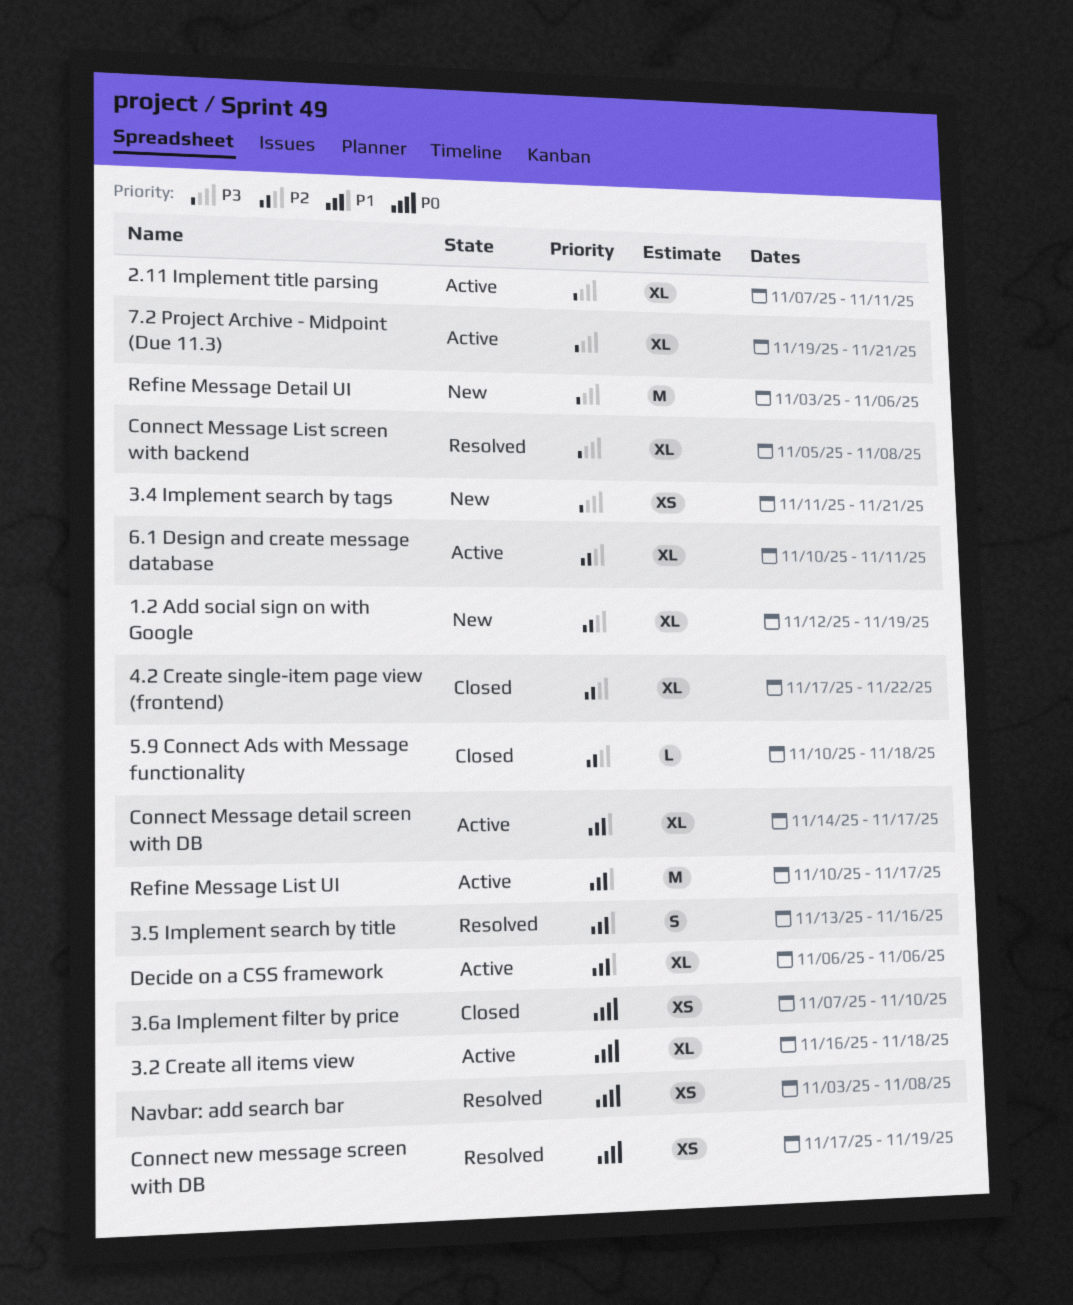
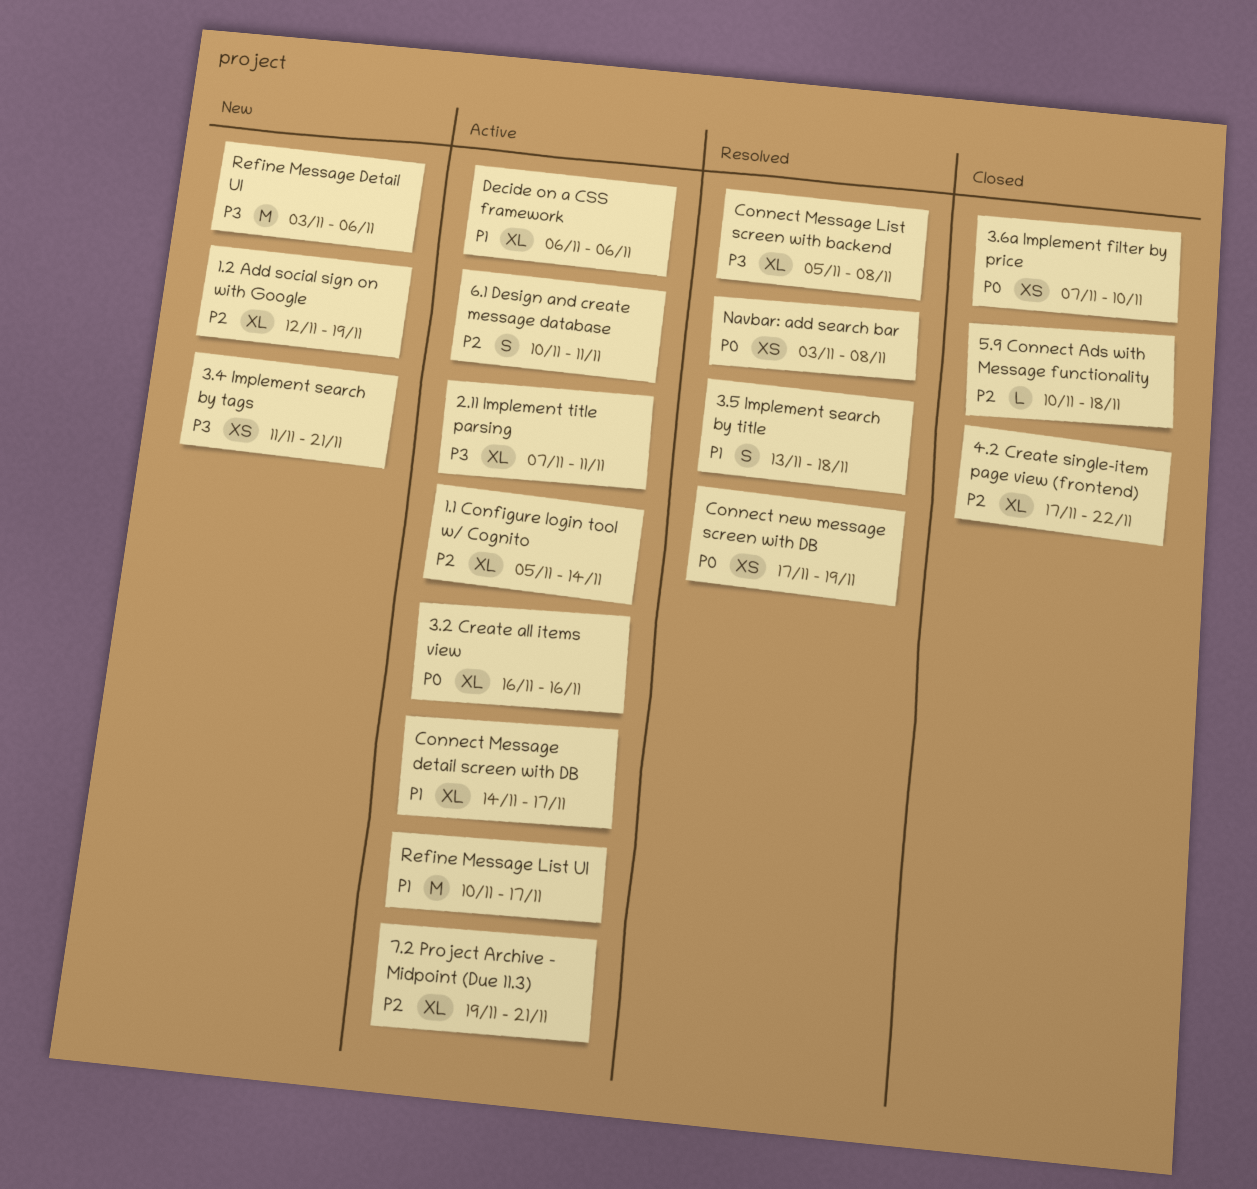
1.1 Configure login tool w/ Cognito: none -> present
3.2 Create all items view, due: Nov 18 -> Nov 16
3.5 Implement search by title, due: Nov 16 -> Nov 18
6.1 Design and create message database, estimate: XL -> S
7.2 Project Archive - Midpoint (Due 11.3), priority: P3 -> P2

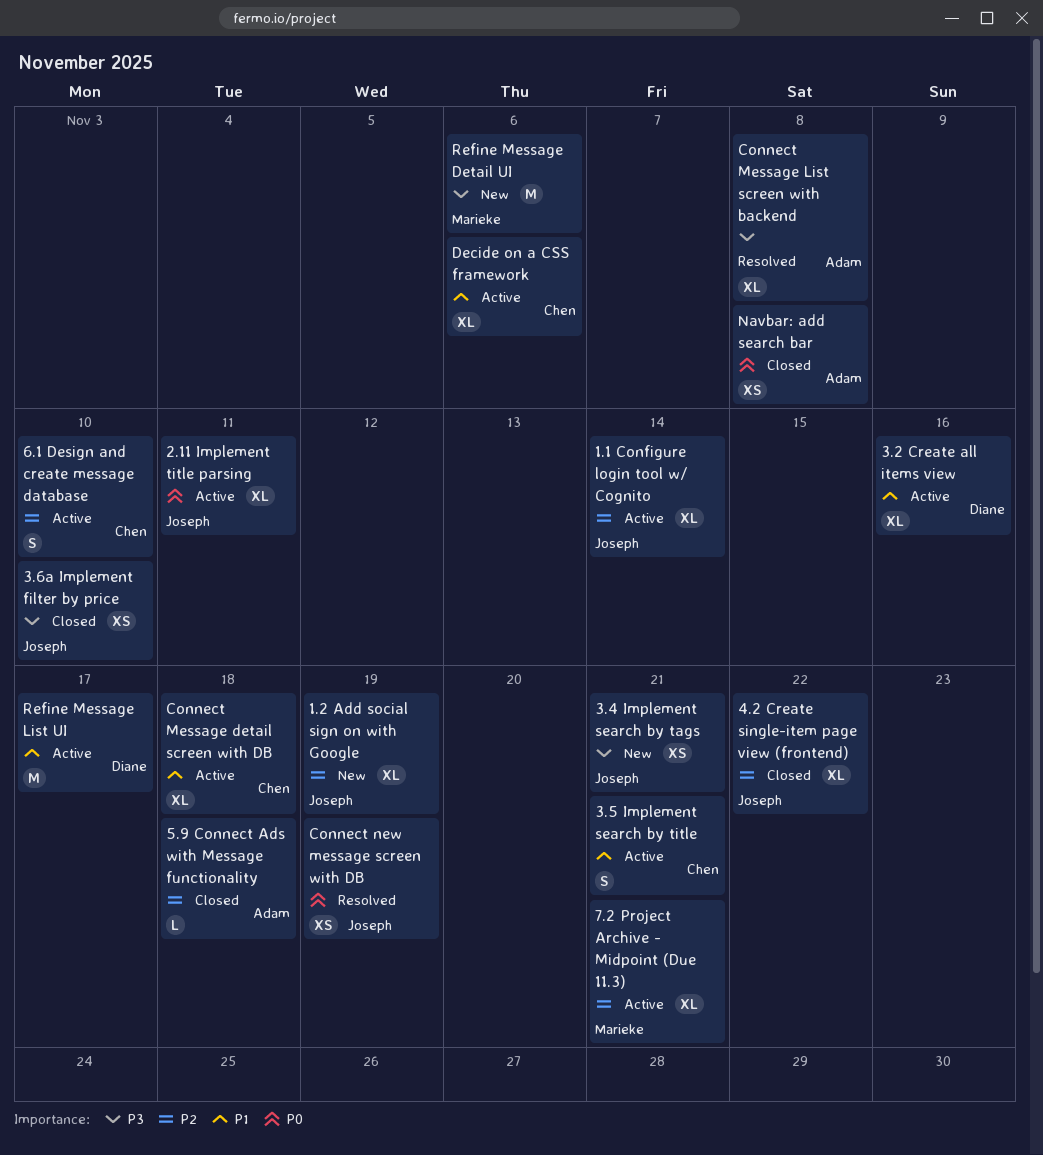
2.11 Implement title parsing, priority: P3 -> P0
3.2 Create all items view, priority: P0 -> P1
3.5 Implement search by title, status: Resolved -> Active
3.5 Implement search by title, due: Nov 18 -> Nov 21
3.6a Implement filter by price, priority: P0 -> P3
6.1 Design and create message database, due: Nov 11 -> Nov 10
Connect Message detail screen with DB, due: Nov 17 -> Nov 18
Navbar: add search bar, status: Resolved -> Closed

